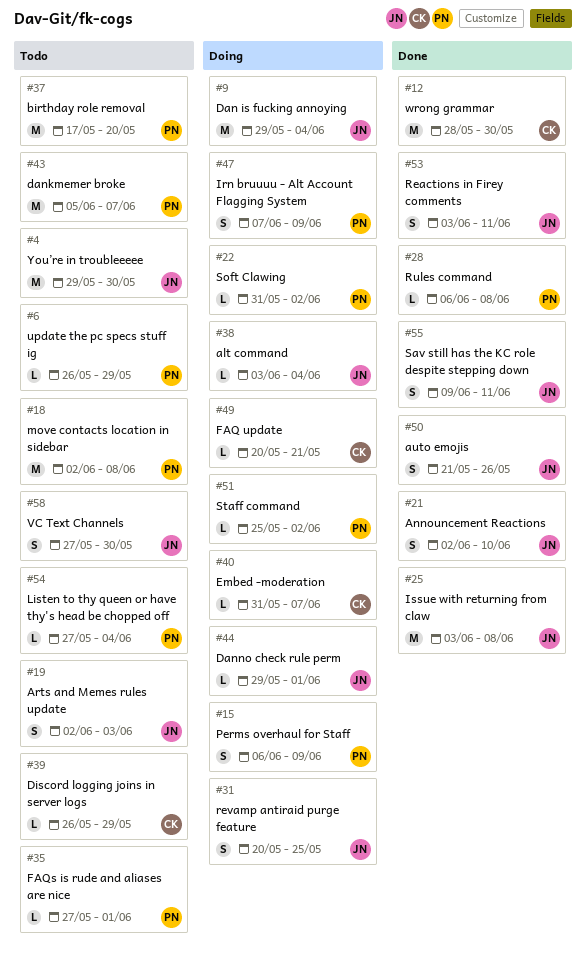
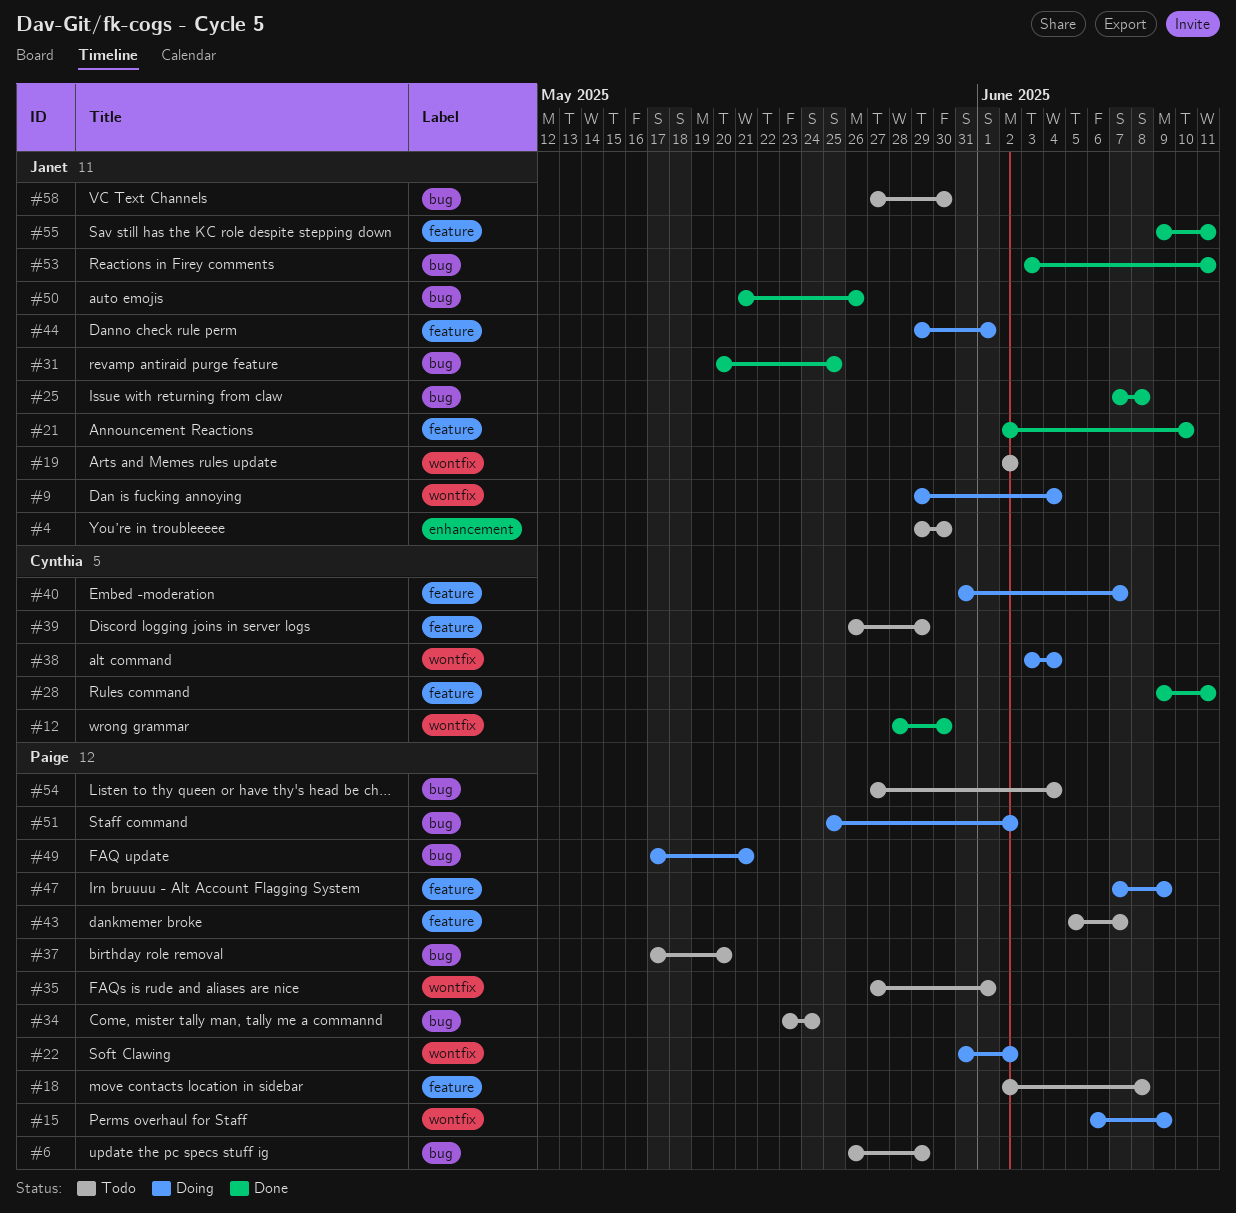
#19, due: Jun 3 -> Jun 2
#25, start: Jun 3 -> Jun 7
#28, owner: Paige -> Cynthia
#28, start: Jun 6 -> Jun 9
#28, due: Jun 8 -> Jun 11
#31, status: Doing -> Done
#34: none -> present
#38, owner: Janet -> Cynthia
#49, owner: Cynthia -> Paige
#49, start: May 20 -> May 17

